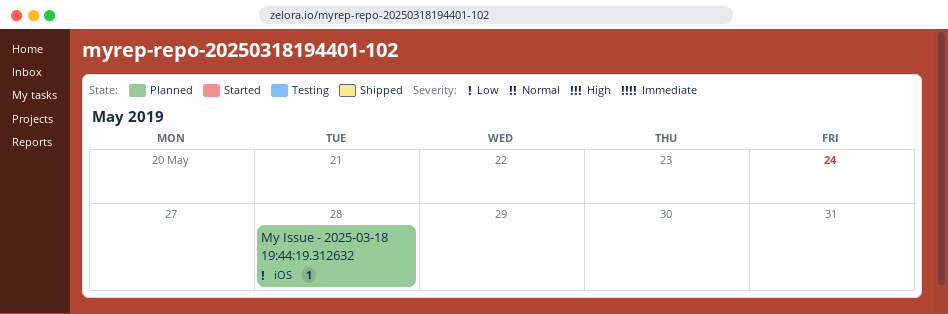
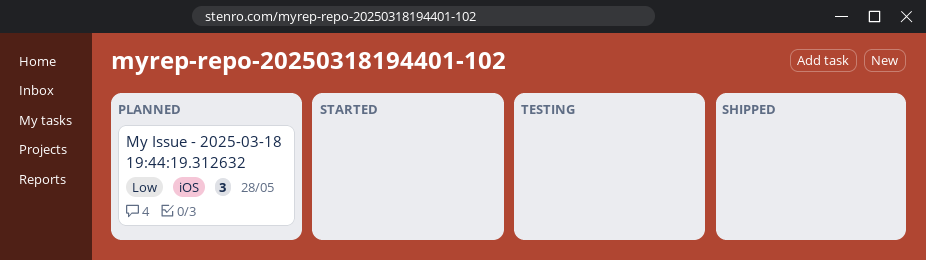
My Issue - 2025-03-18 19:44:19.312632, estimate: 1 -> 3

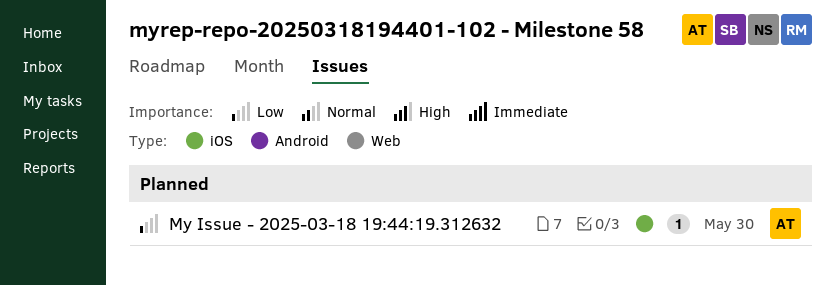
My Issue - 2025-03-18 19:44:19.312632, estimate: 3 -> 1
My Issue - 2025-03-18 19:44:19.312632, due: May 28 -> May 30

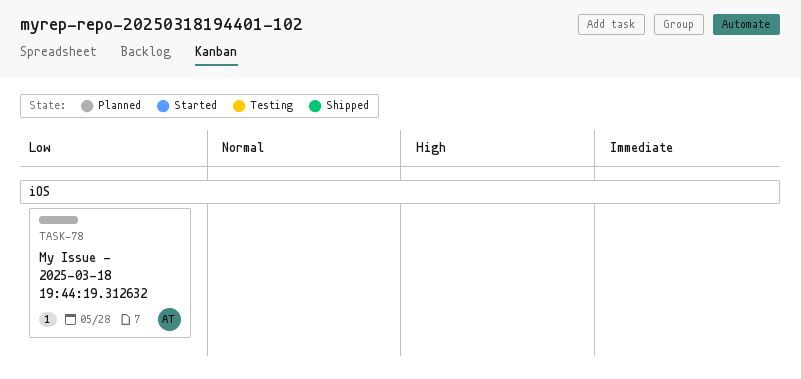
My Issue - 2025-03-18 19:44:19.312632, due: May 30 -> May 28

